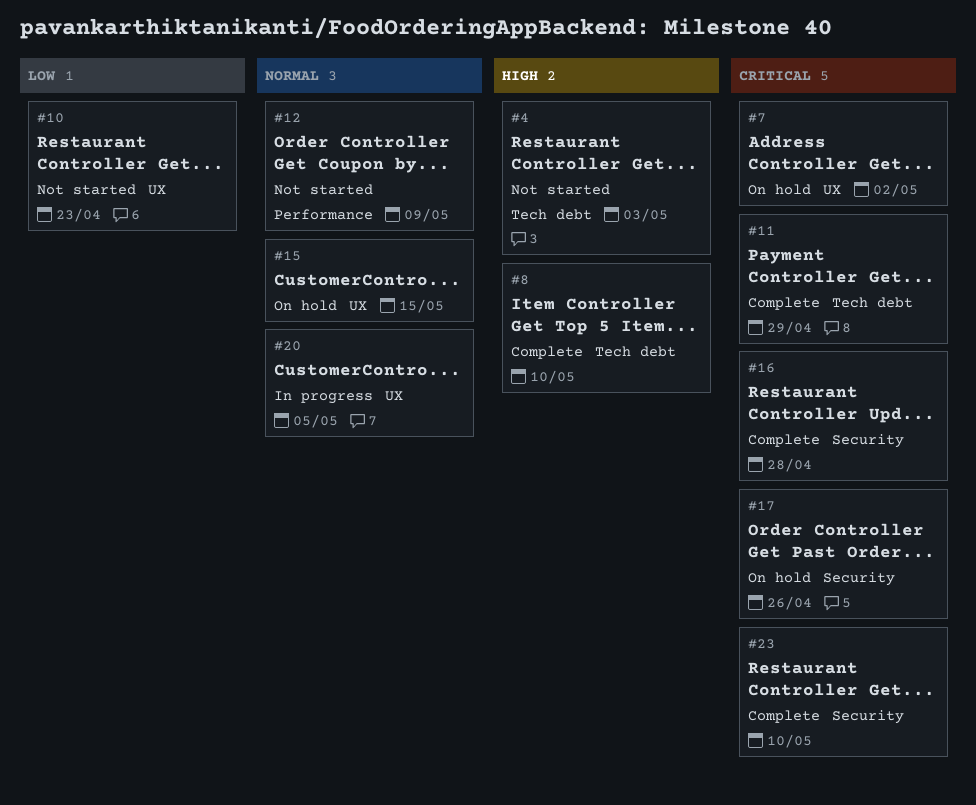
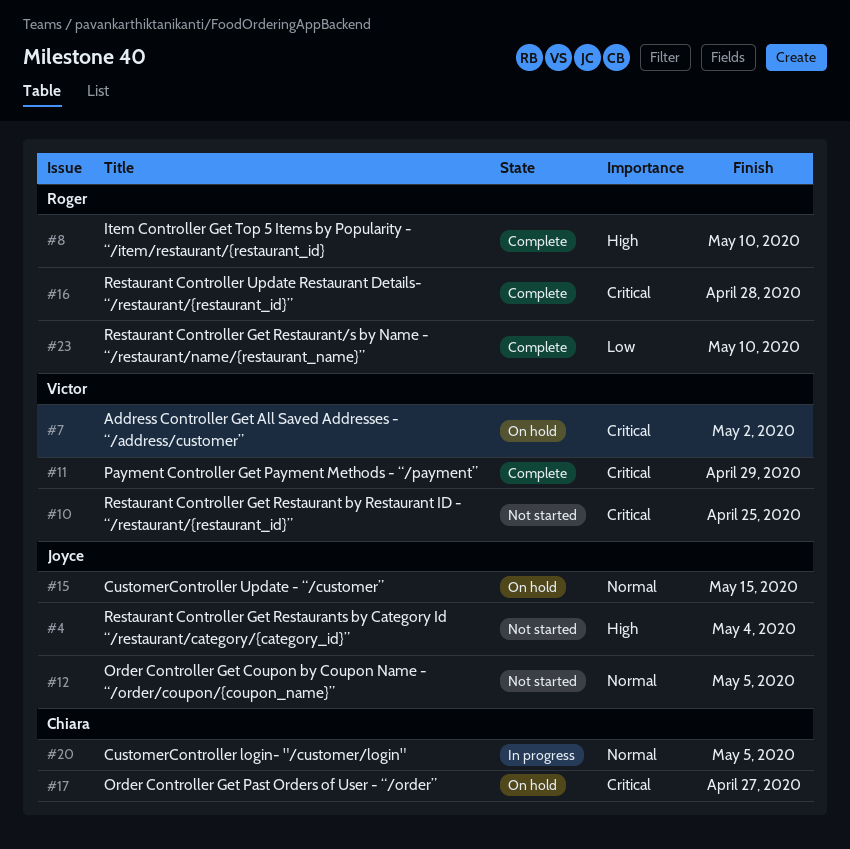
#4, due: May 3 -> May 4
#10, priority: Low -> Critical
#10, due: Apr 23 -> Apr 25
#12, due: May 9 -> May 5
#17, due: Apr 26 -> Apr 27
#23, priority: Critical -> Low

